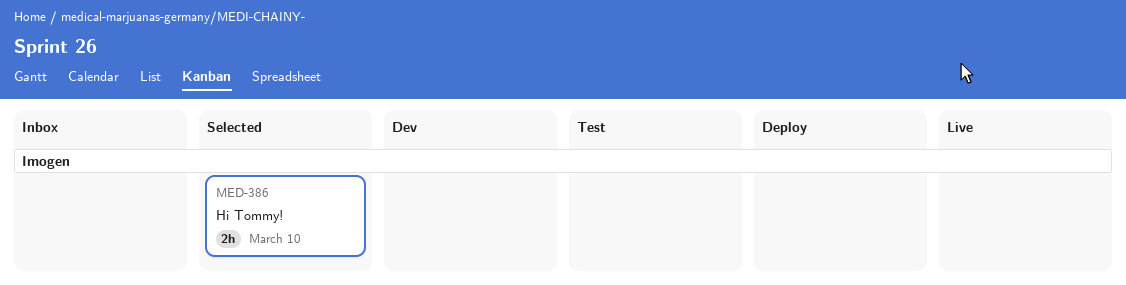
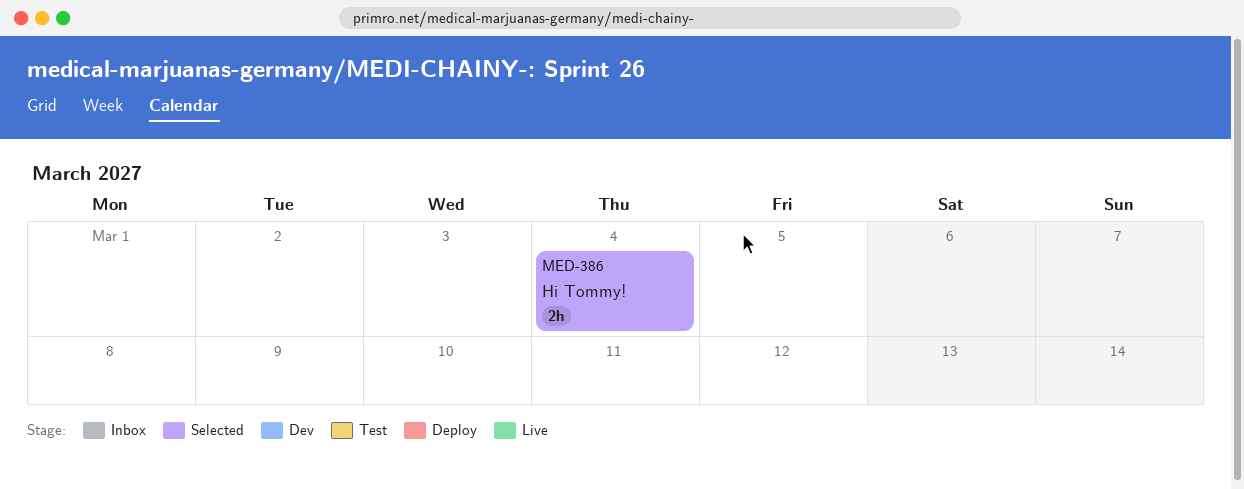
MED-386, due: Mar 10 -> Mar 4

